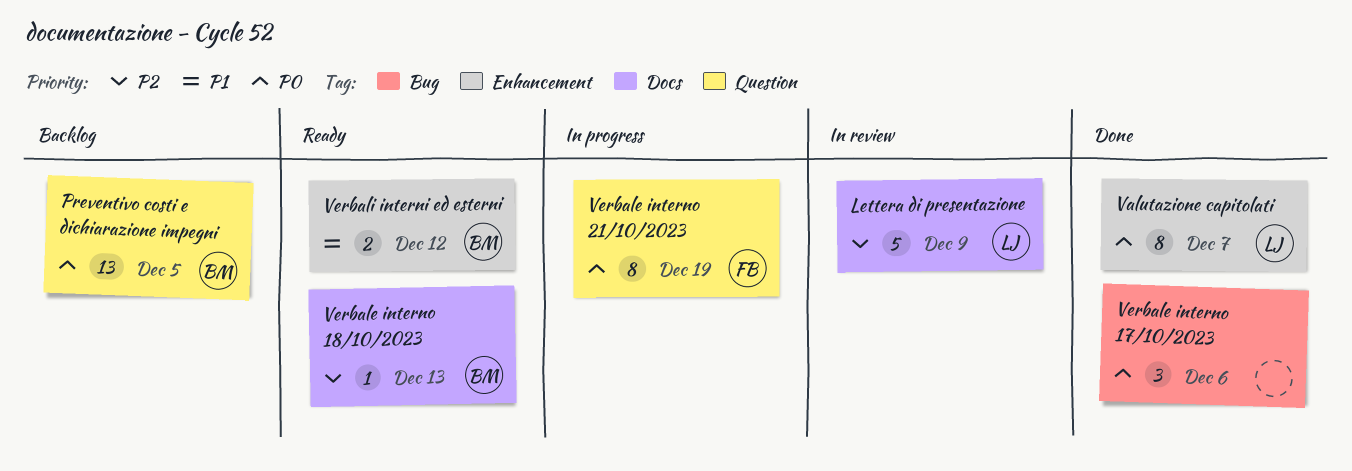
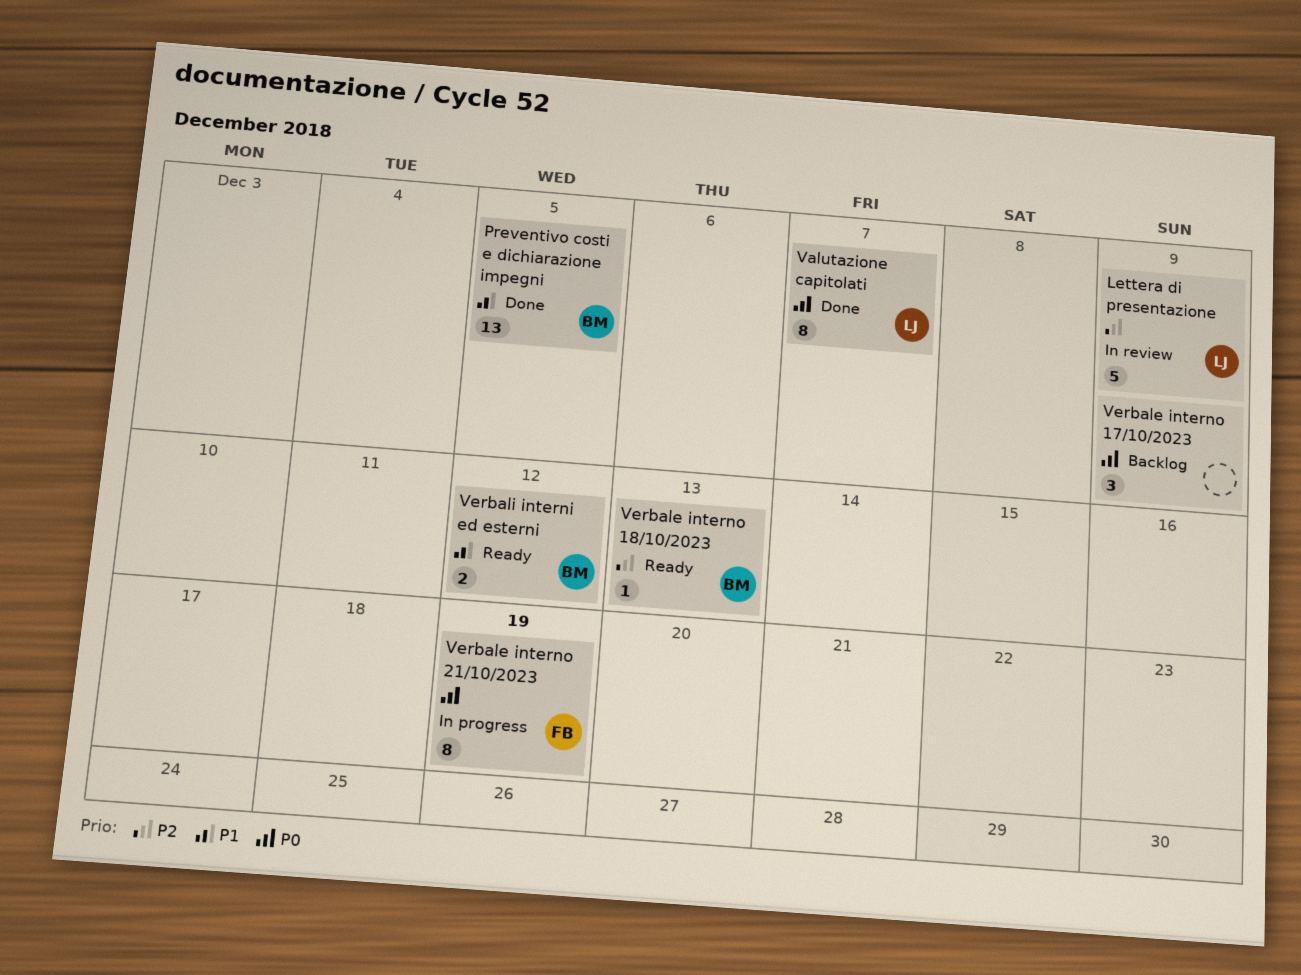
Preventivo costi e dichiarazione impegni, status: Backlog -> Done
Preventivo costi e dichiarazione impegni, priority: P0 -> P1
Verbale interno 17/10/2023, status: Done -> Backlog
Verbale interno 17/10/2023, due: Dec 6 -> Dec 9

